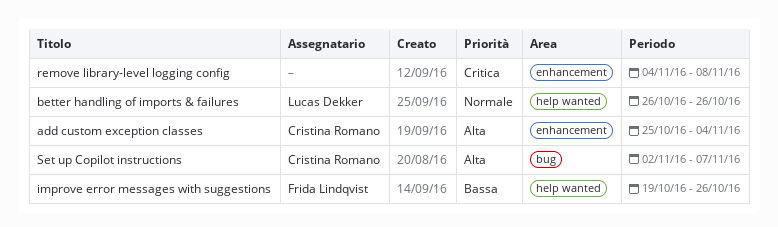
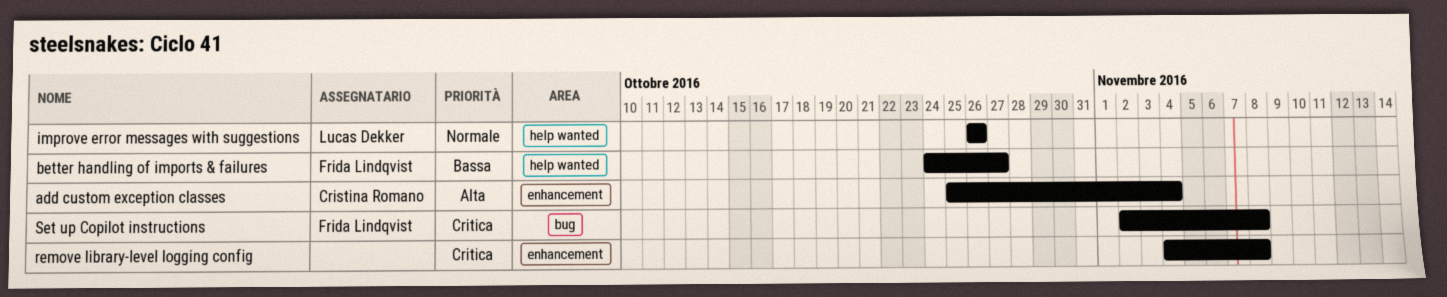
better handling of imports & failures, owner: Lucas Dekker -> Frida Lindqvist
better handling of imports & failures, priority: Normale -> Bassa
better handling of imports & failures, start: Oct 26 -> Oct 24
better handling of imports & failures, due: Oct 26 -> Oct 27
improve error messages with suggestions, owner: Frida Lindqvist -> Lucas Dekker
improve error messages with suggestions, priority: Bassa -> Normale
improve error messages with suggestions, start: Oct 19 -> Oct 26
Set up Copilot instructions, owner: Cristina Romano -> Frida Lindqvist
Set up Copilot instructions, priority: Alta -> Critica
Set up Copilot instructions, due: Nov 7 -> Nov 8

